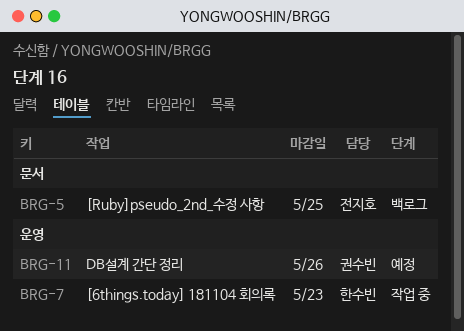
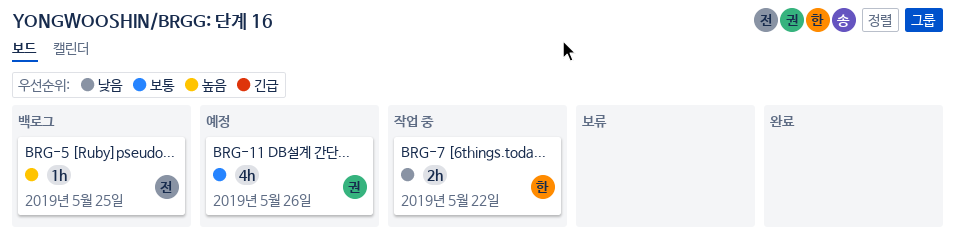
BRG-7, due: May 23 -> May 22

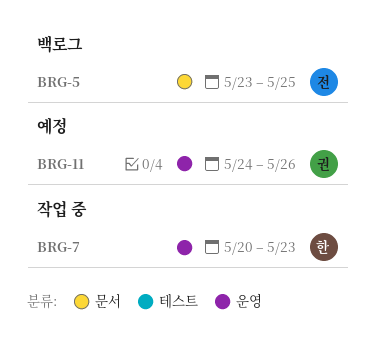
BRG-7, due: May 22 -> May 23

